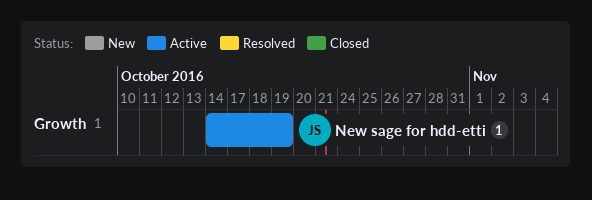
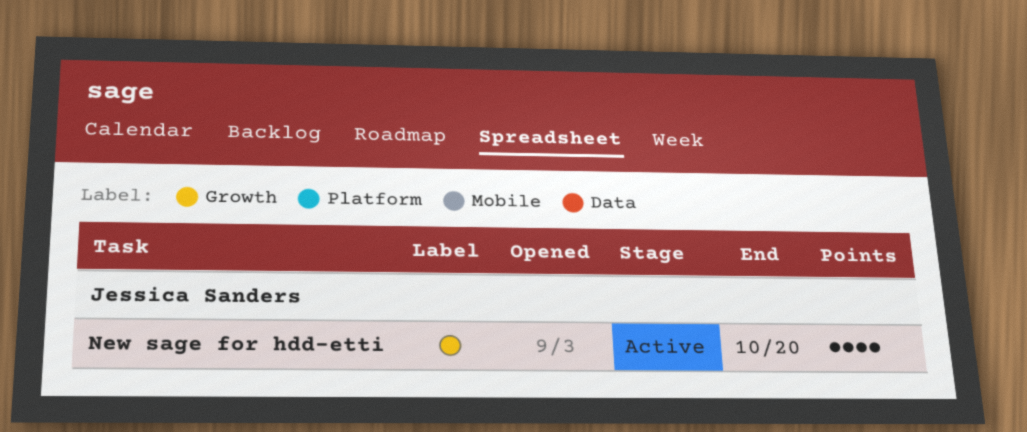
New sage for hdd-etti, estimate: 1 -> 4
New sage for hdd-etti, due: Oct 19 -> Oct 20

